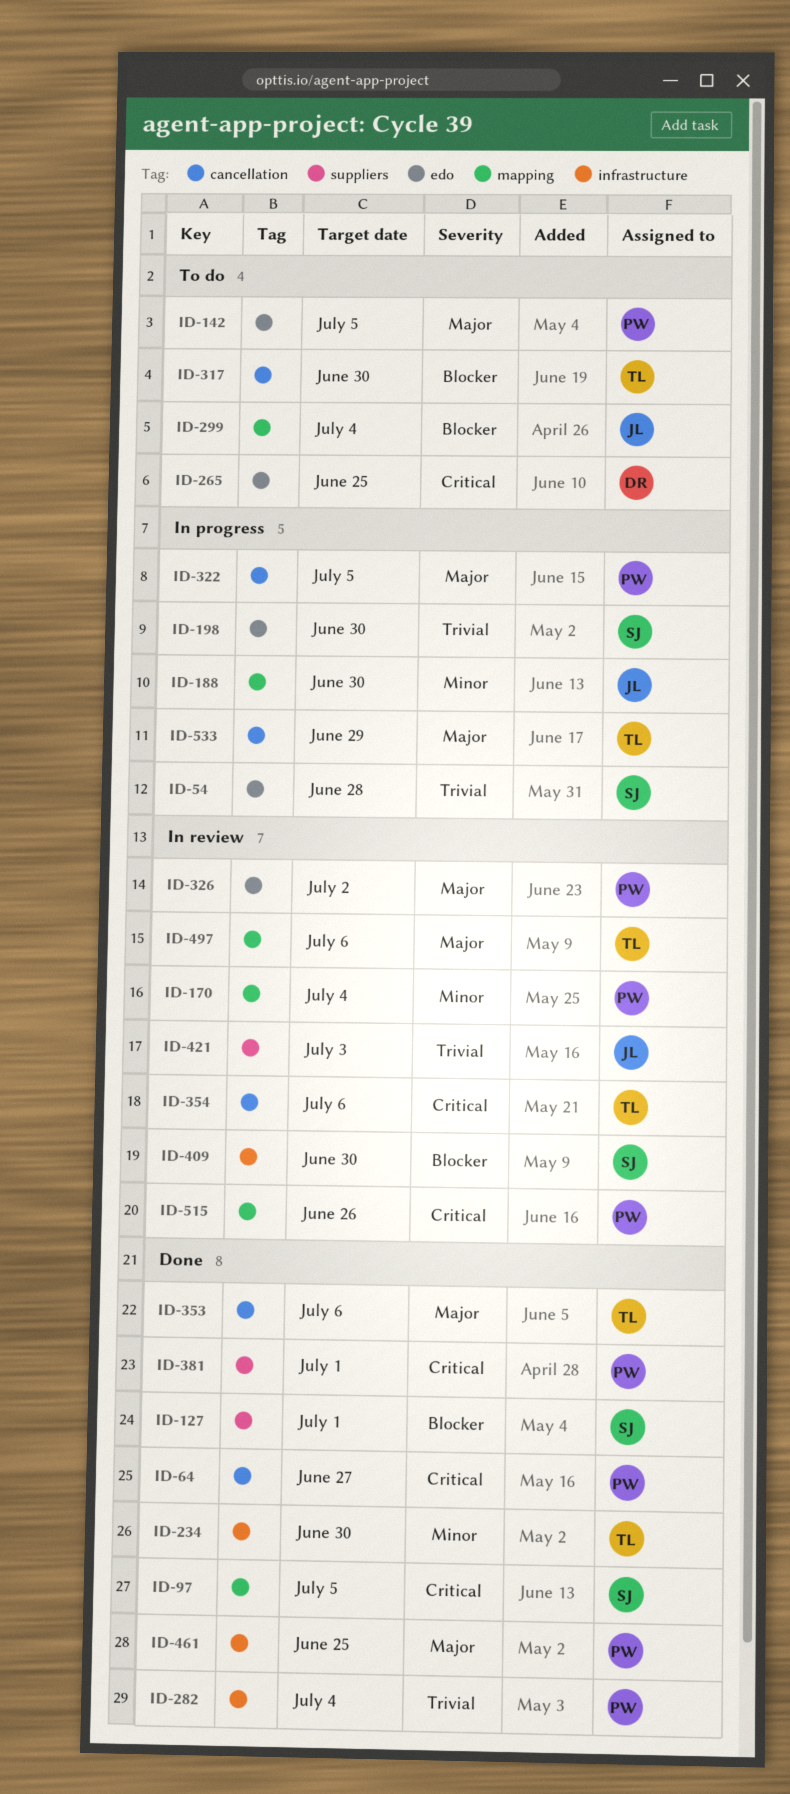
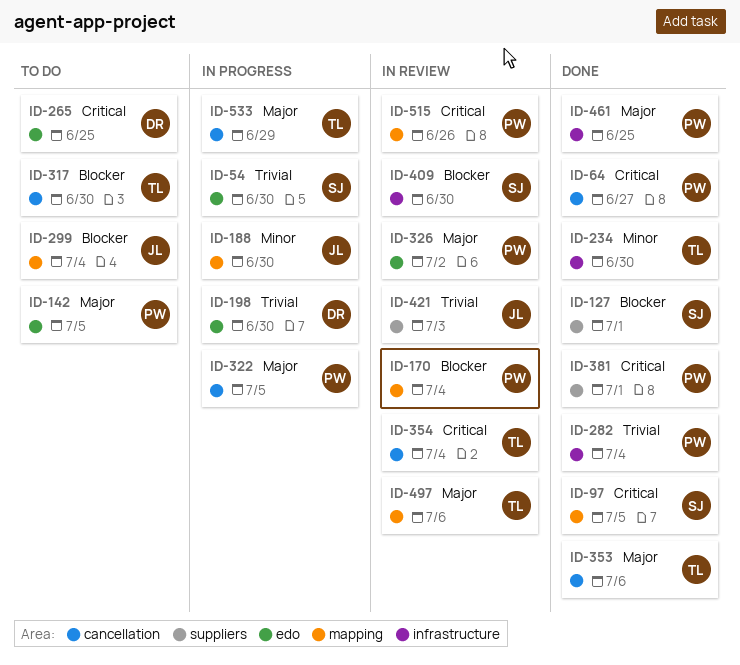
ID-54, due: Jun 28 -> Jun 30
ID-170, priority: Minor -> Blocker
ID-198, owner: SJ -> DR
ID-354, due: Jul 6 -> Jul 4

